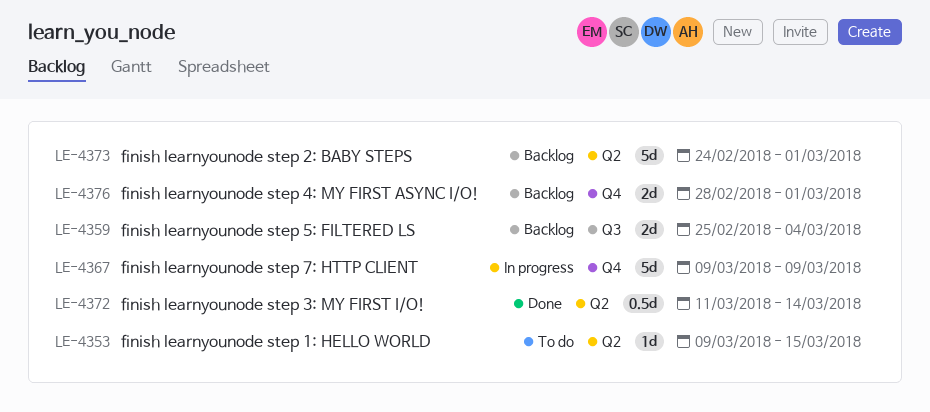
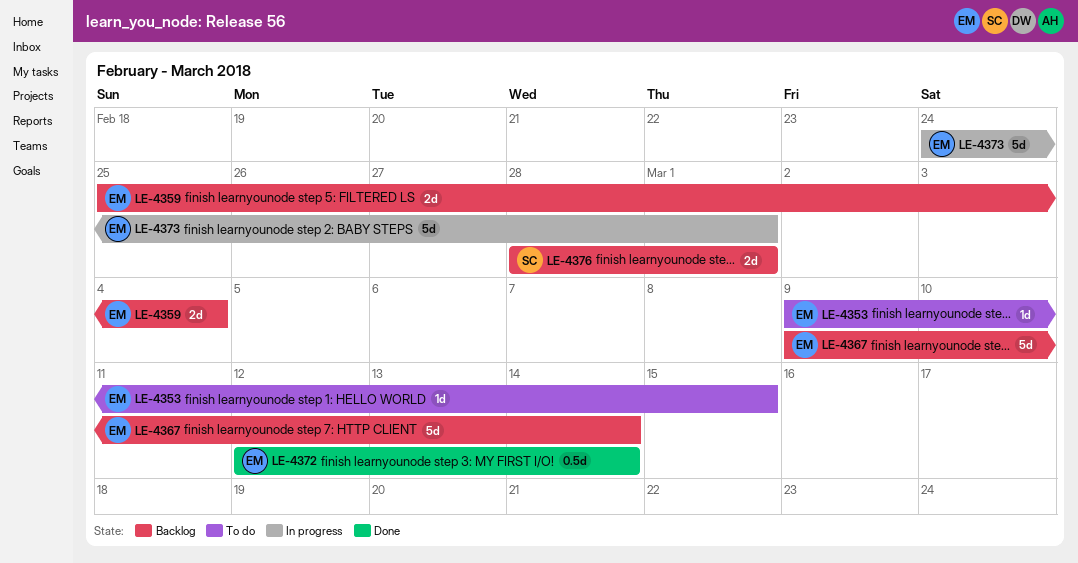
LE-4367, status: In progress -> Backlog
LE-4367, due: Mar 9 -> Mar 14
LE-4372, start: Mar 11 -> Mar 12
LE-4373, status: Backlog -> In progress

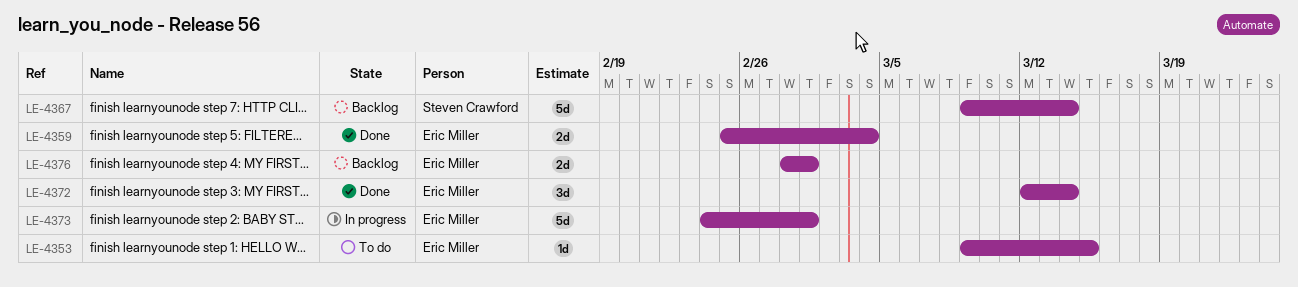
LE-4359, status: Backlog -> Done
LE-4367, owner: Eric Miller -> Steven Crawford
LE-4372, estimate: 0.5d -> 3d
LE-4376, owner: Steven Crawford -> Eric Miller

